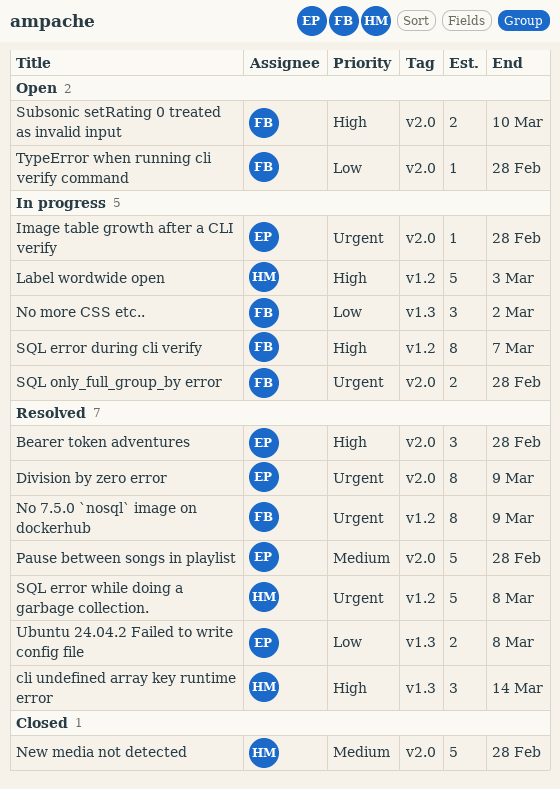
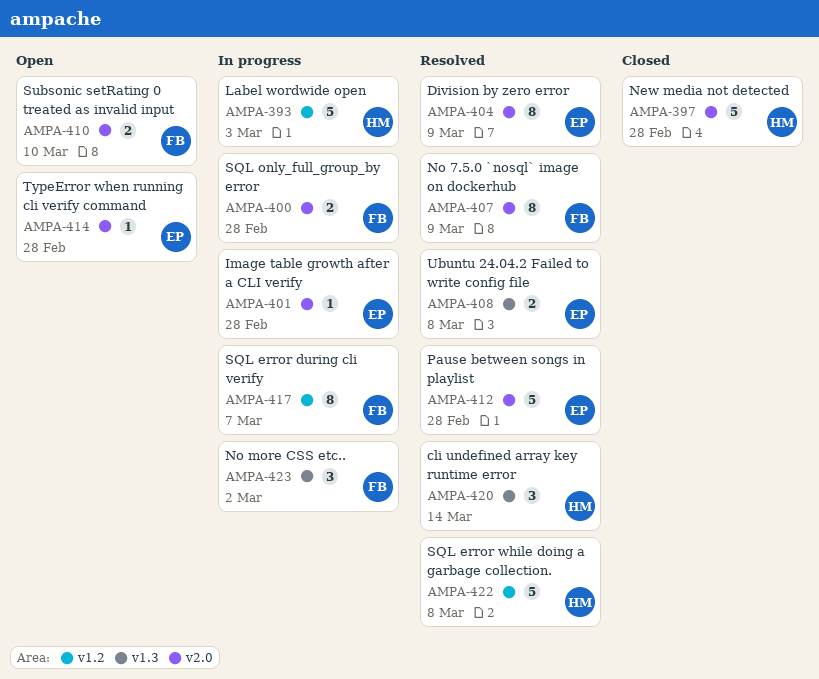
Bearer token adventures: present -> none
No 7.5.0 `nosql` image on dockerhub, label: v1.2 -> v2.0
TypeError when running cli verify command, owner: FB -> EP

